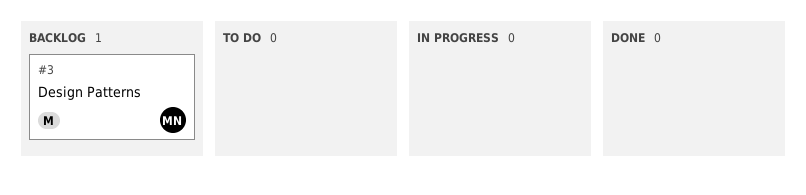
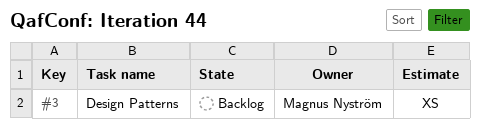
#3, estimate: M -> XS

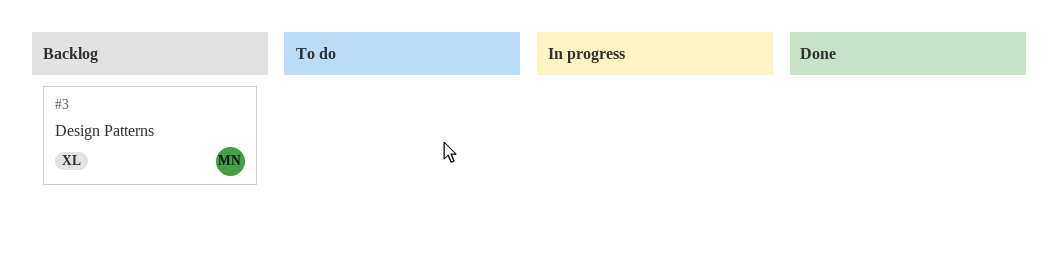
#3, estimate: XS -> XL

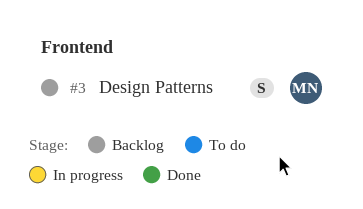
#3, estimate: XL -> S

